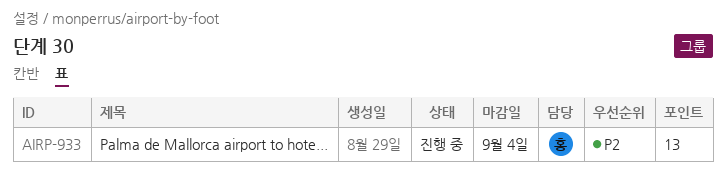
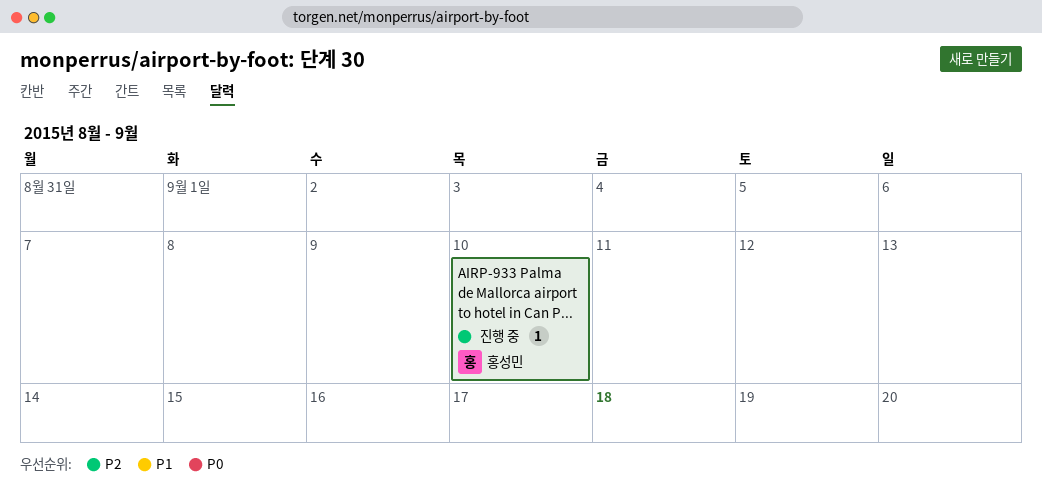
AIRP-933, estimate: 13 -> 1
AIRP-933, due: Sep 4 -> Sep 10

